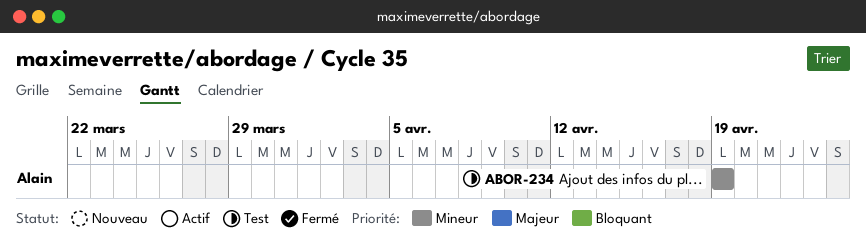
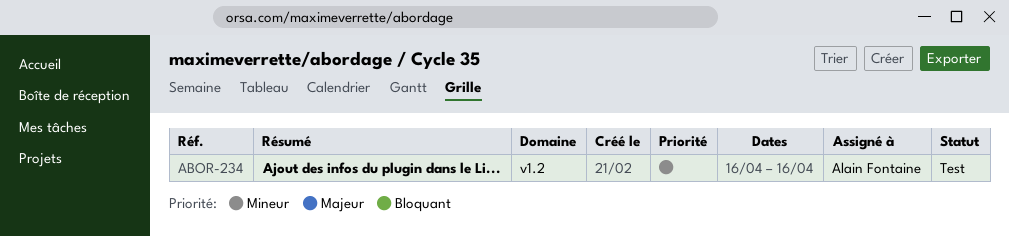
ABOR-234, start: Apr 19 -> Apr 16
ABOR-234, due: Apr 19 -> Apr 16

